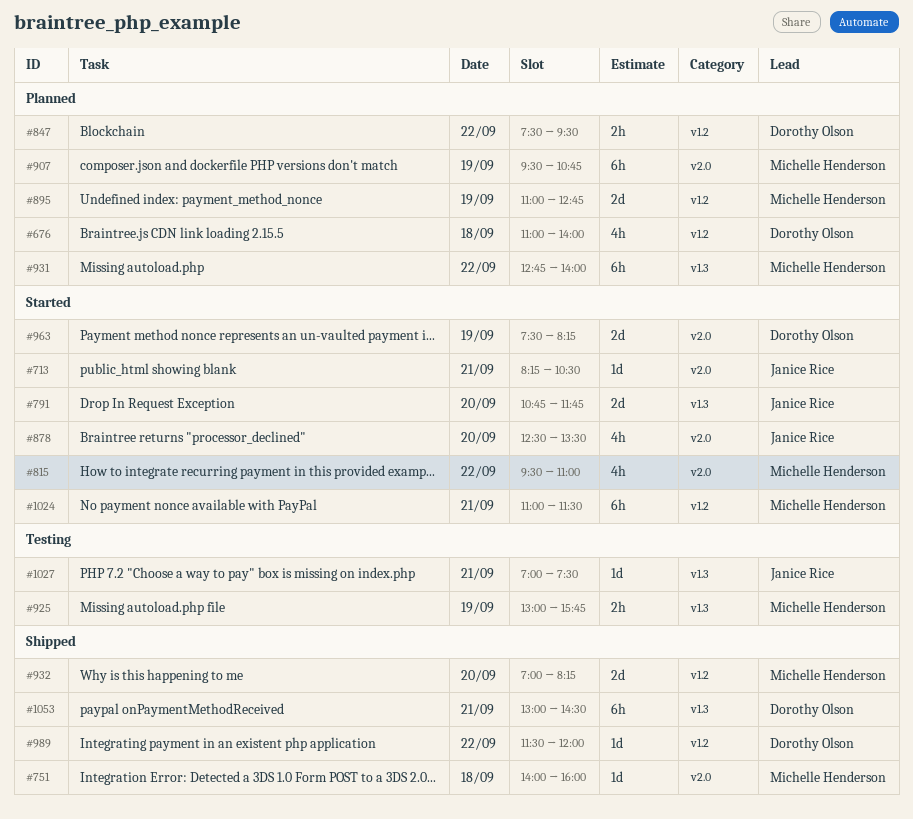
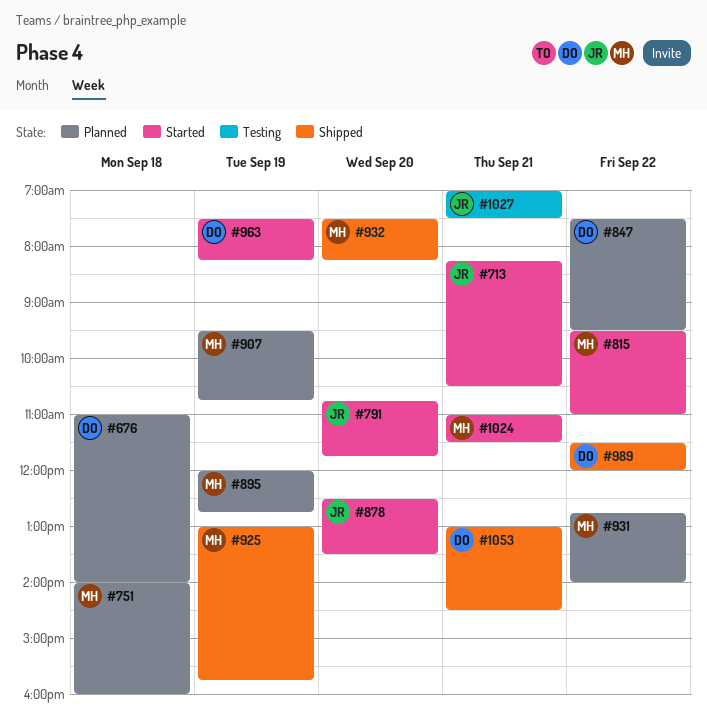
#751, status: Shipped -> Planned
#895, begins: 11:00 -> 12:00
#925, status: Testing -> Shipped
#932, begins: 07:00 -> 07:30

